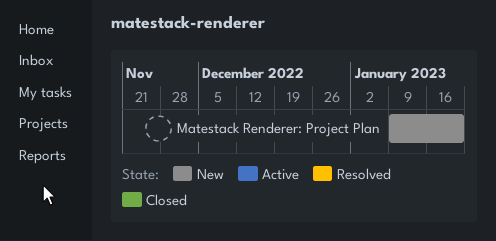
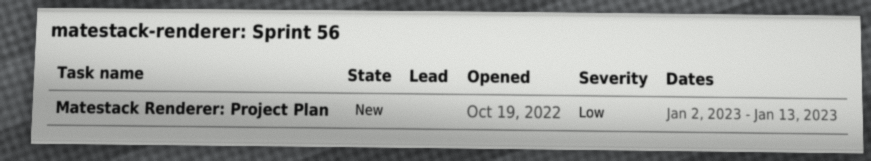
Matestack Renderer: Project Plan, start: Jan 9 -> Jan 2
Matestack Renderer: Project Plan, due: Jan 20 -> Jan 13

